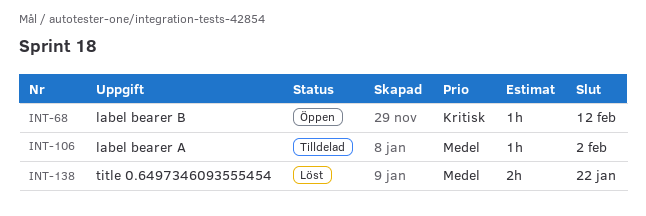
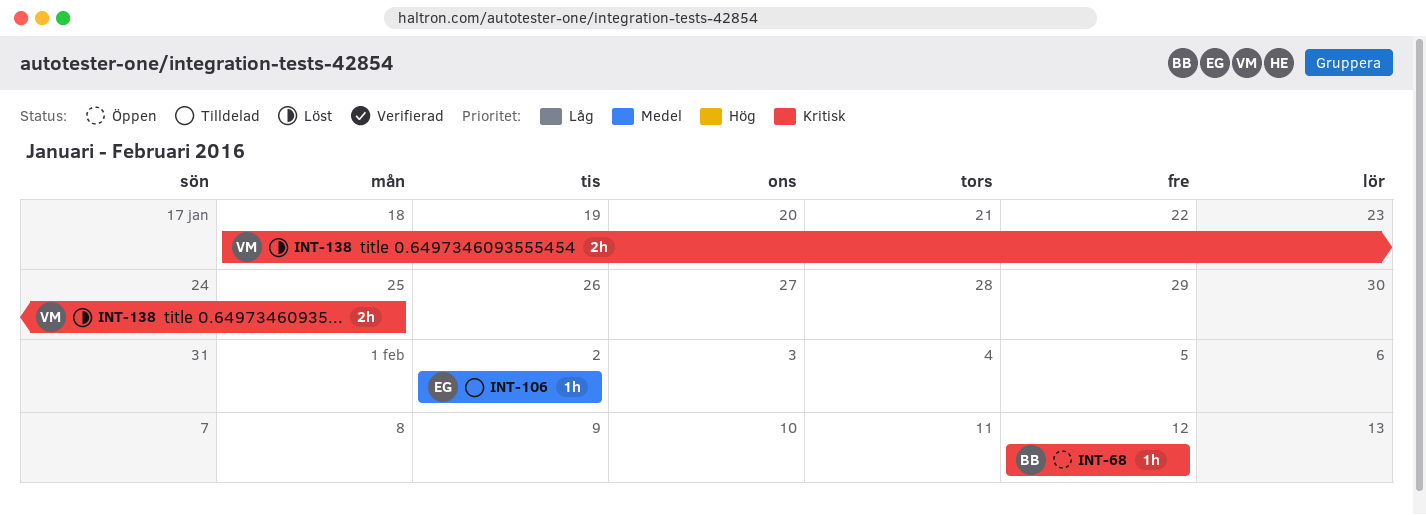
INT-138, priority: Medel -> Kritisk
INT-138, due: Jan 22 -> Jan 25

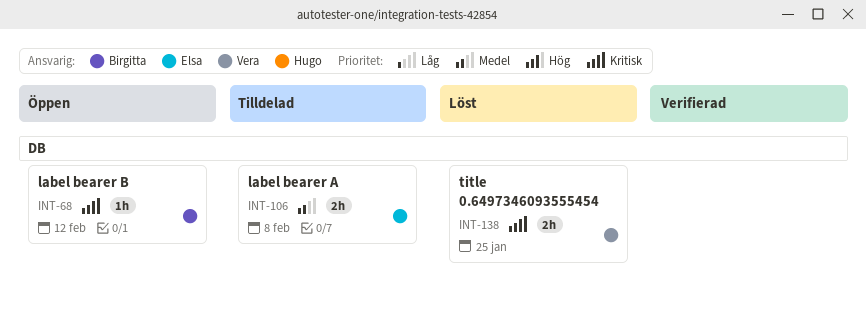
INT-106, estimate: 1h -> 2h
INT-106, due: Feb 2 -> Feb 8

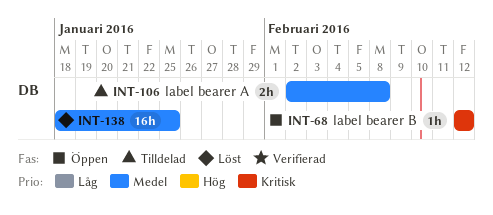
INT-138, priority: Kritisk -> Medel
INT-138, estimate: 2h -> 16h

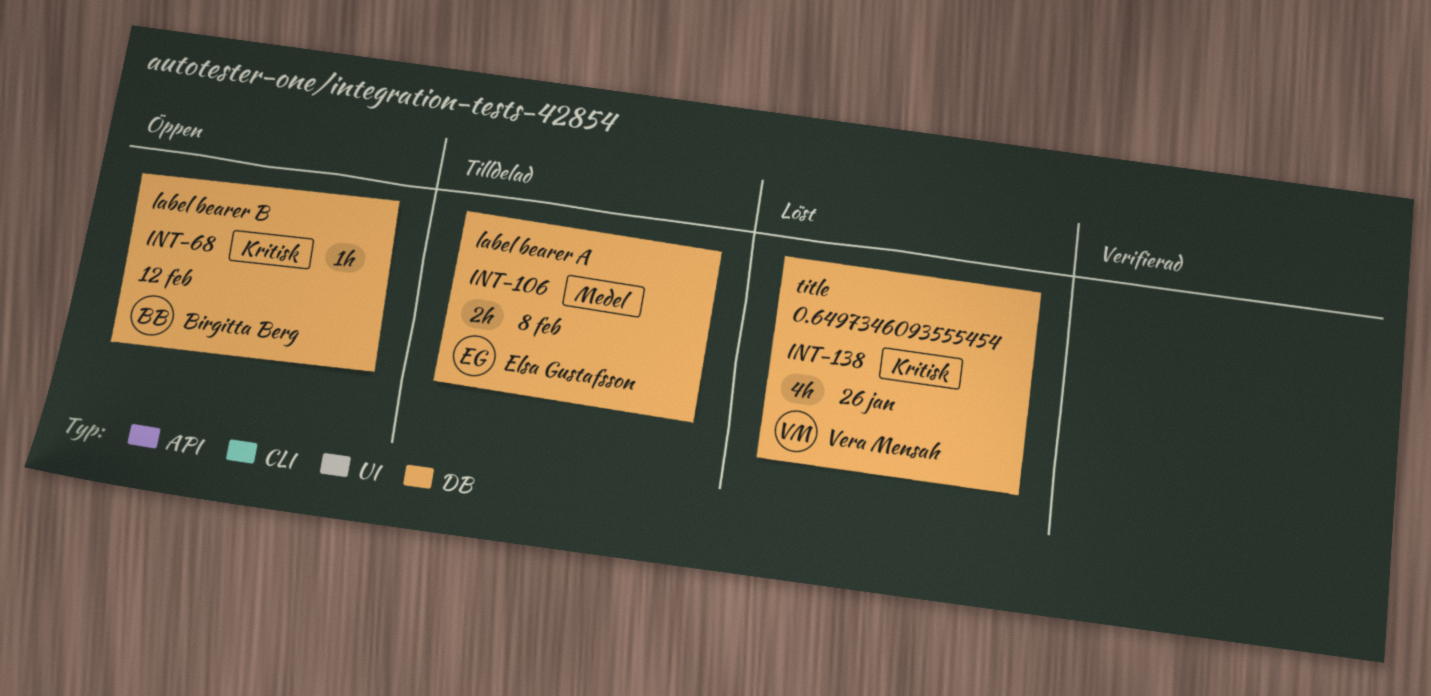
INT-138, priority: Medel -> Kritisk
INT-138, estimate: 16h -> 4h
INT-138, due: Jan 25 -> Jan 26

